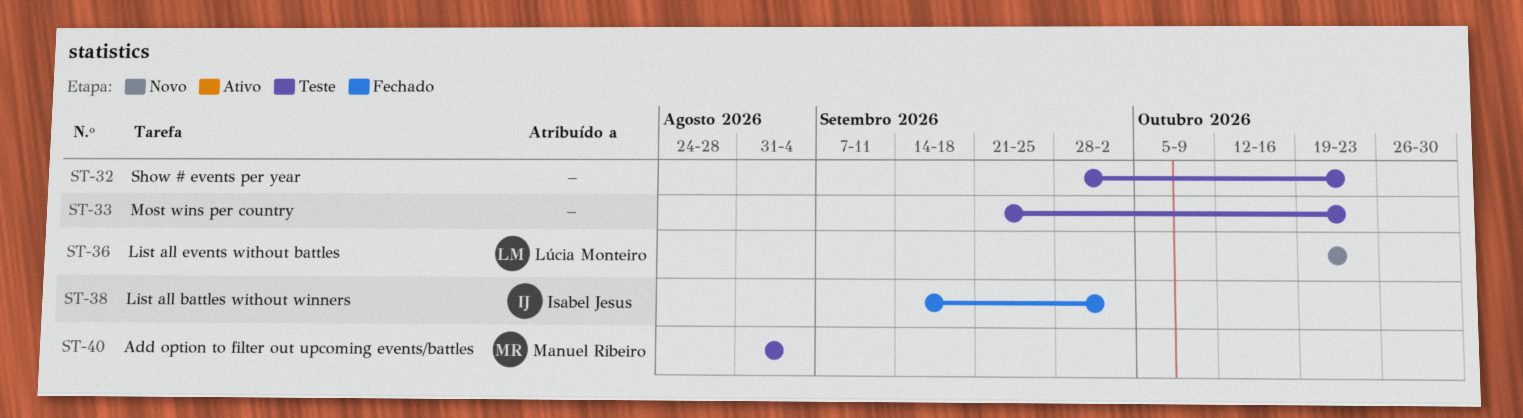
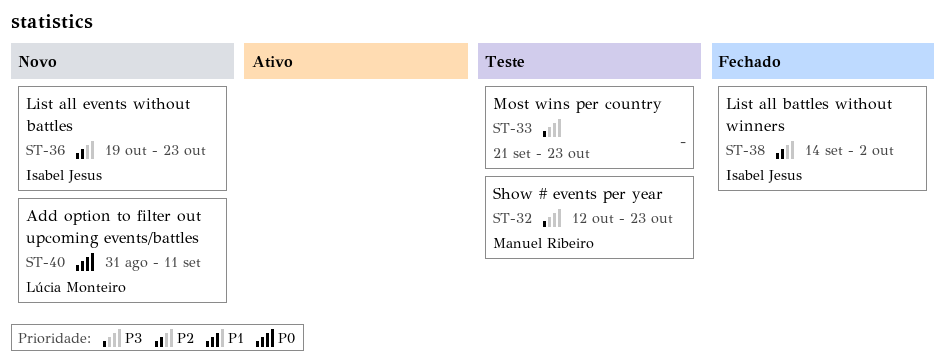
ST-32, owner: none -> Manuel Ribeiro
ST-32, start: Sep 28 -> Oct 12
ST-36, owner: Lúcia Monteiro -> Isabel Jesus
ST-40, status: Teste -> Novo
ST-40, owner: Manuel Ribeiro -> Lúcia Monteiro
ST-40, due: Sep 4 -> Sep 11

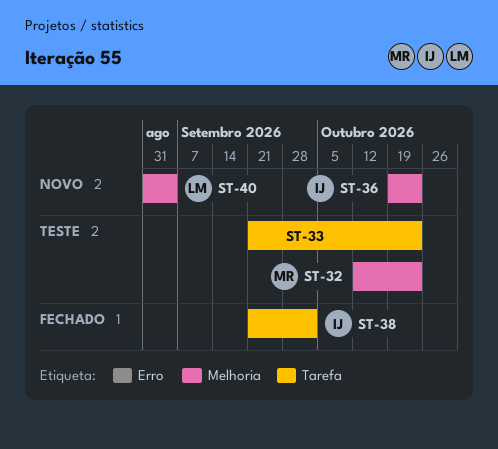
ST-38, start: Sep 14 -> Sep 21
ST-40, due: Sep 11 -> Sep 4

